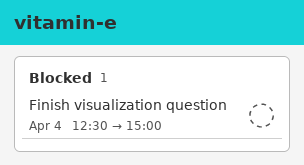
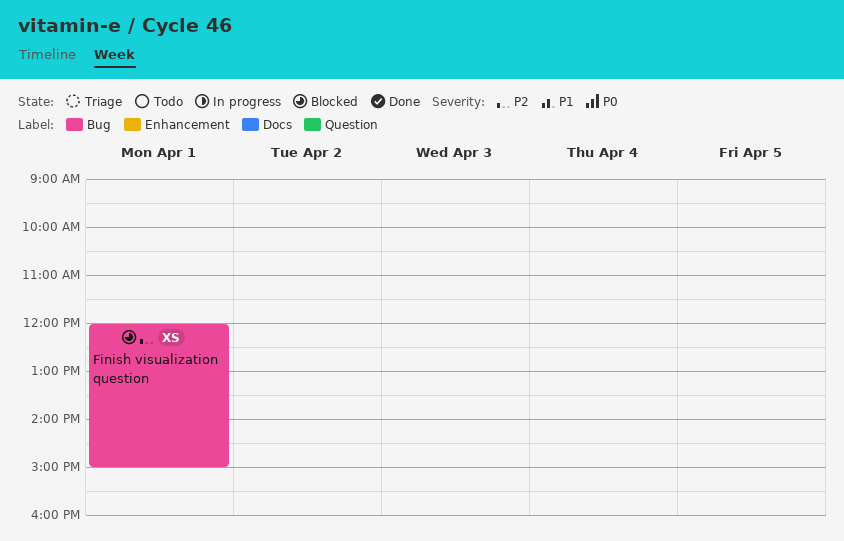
Finish visualization question, day: Apr 4 -> Apr 1
Finish visualization question, begins: 12:30 -> 12:00

